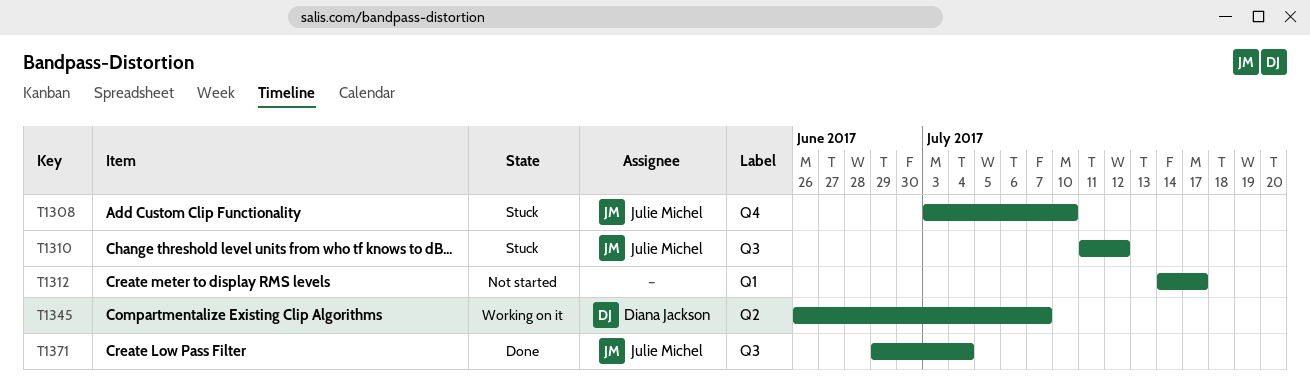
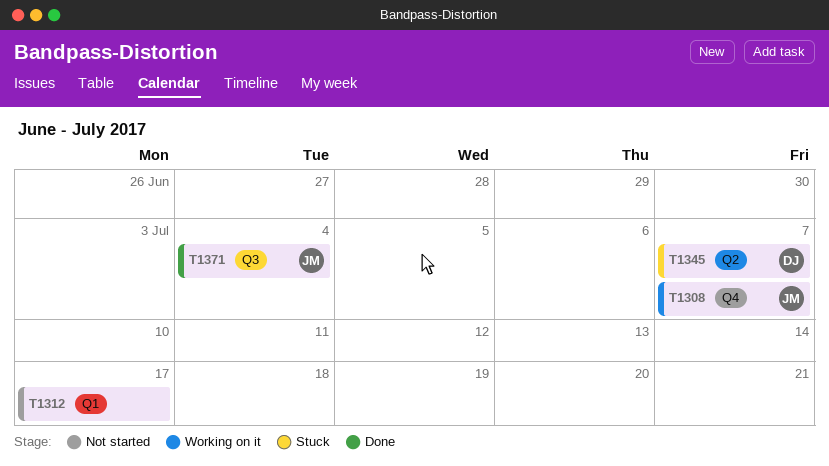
T1308, status: Stuck -> Working on it
T1308, due: Jul 10 -> Jul 7
T1310: present -> none
T1345, status: Working on it -> Stuck

